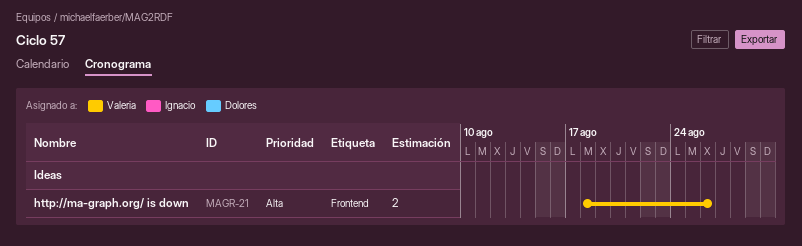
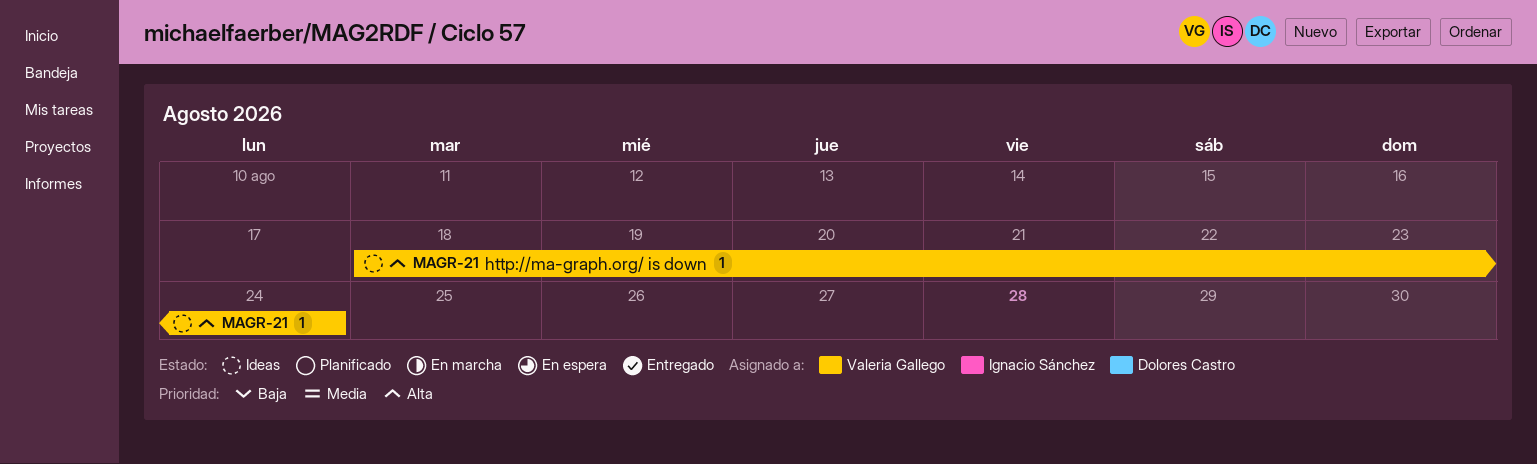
MAGR-21, estimate: 2 -> 1
MAGR-21, due: Aug 26 -> Aug 24

